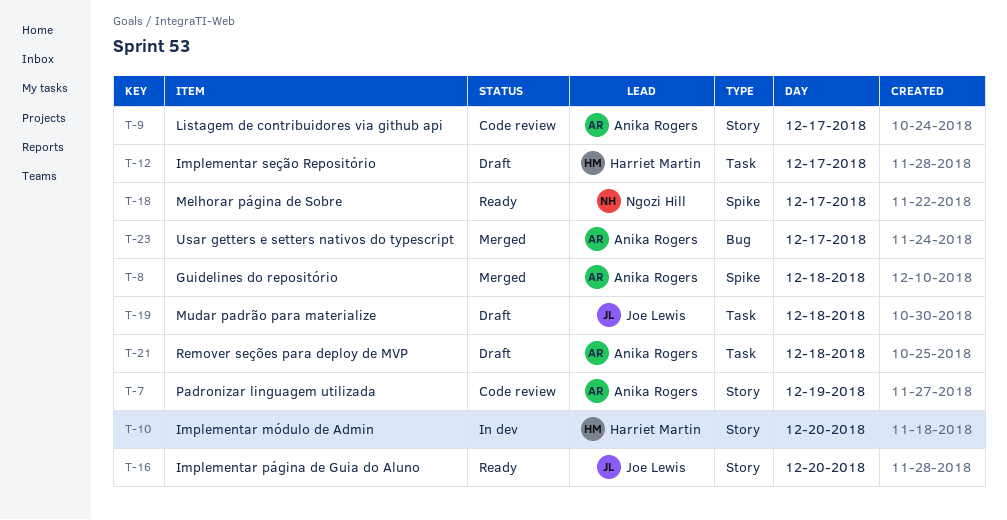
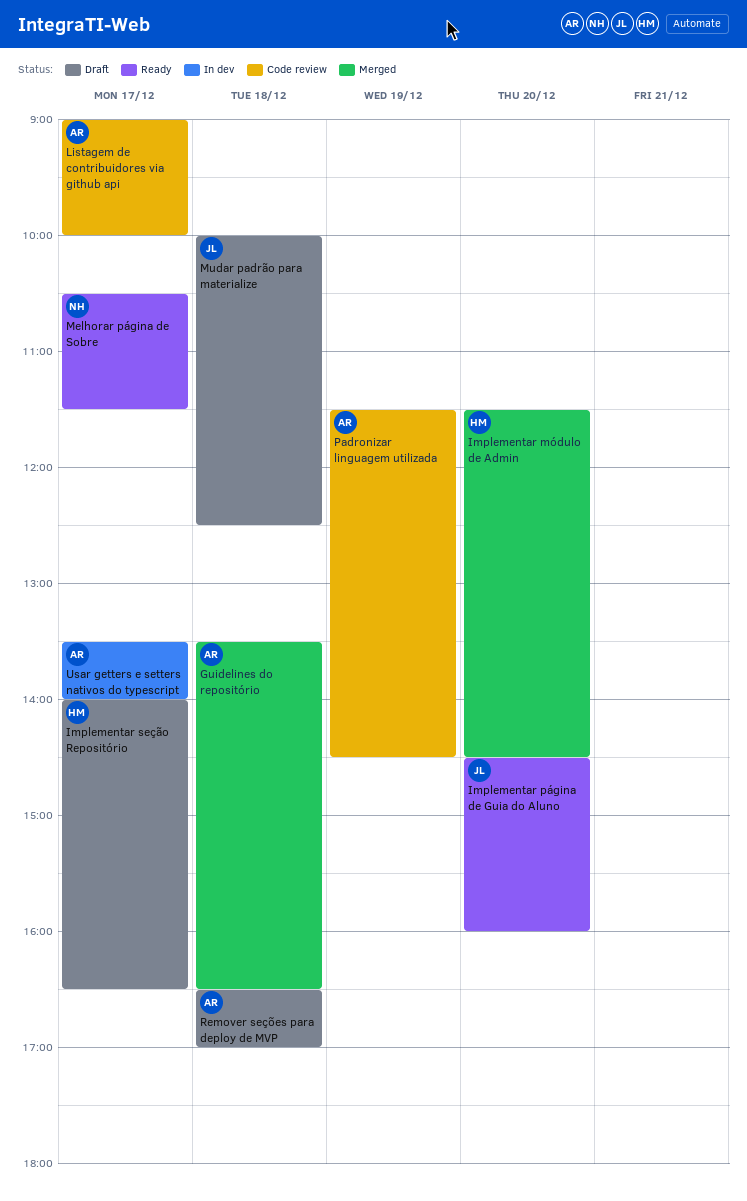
Implementar módulo de Admin, status: In dev -> Merged
Usar getters e setters nativos do typescript, status: Merged -> In dev

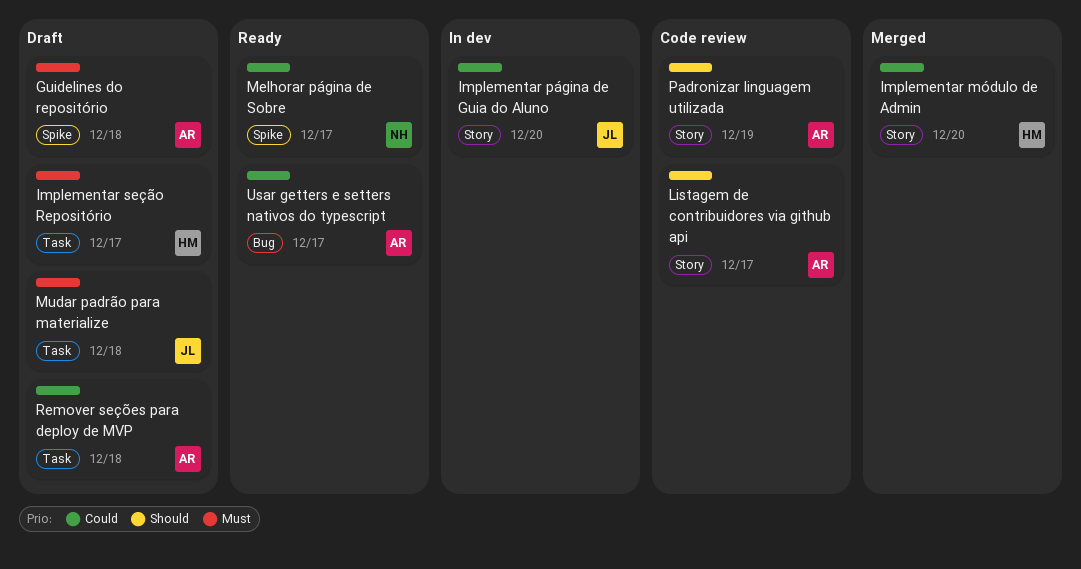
Guidelines do repositório, status: Merged -> Draft
Implementar página de Guia do Aluno, status: Ready -> In dev
Usar getters e setters nativos do typescript, status: In dev -> Ready

